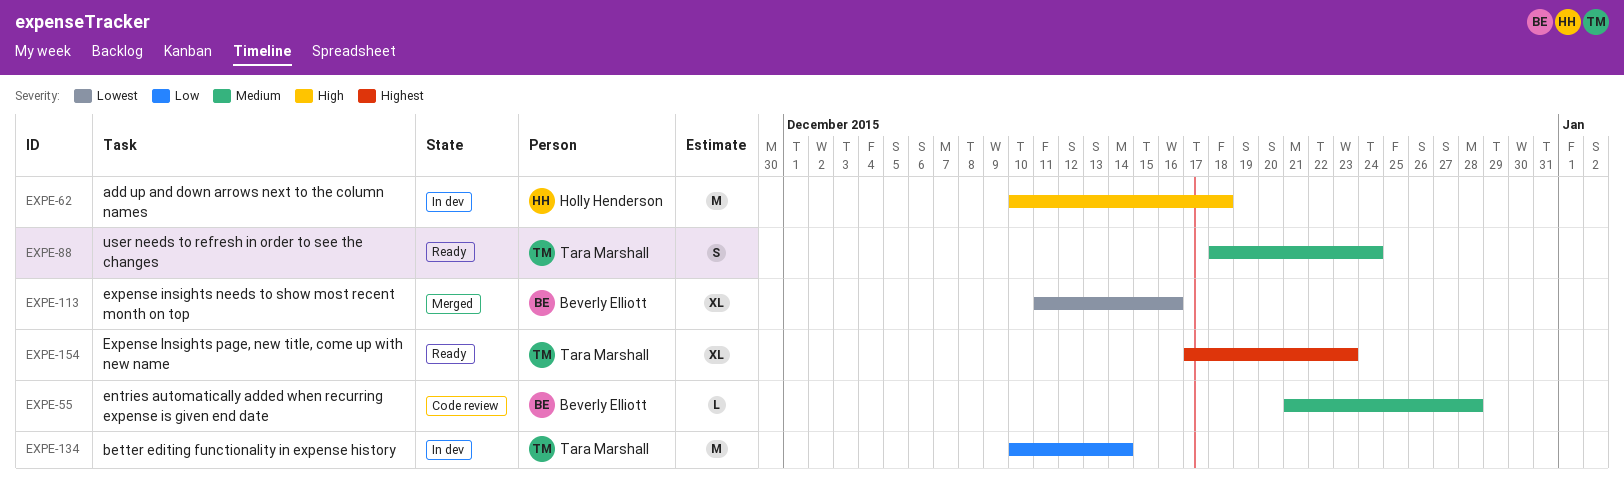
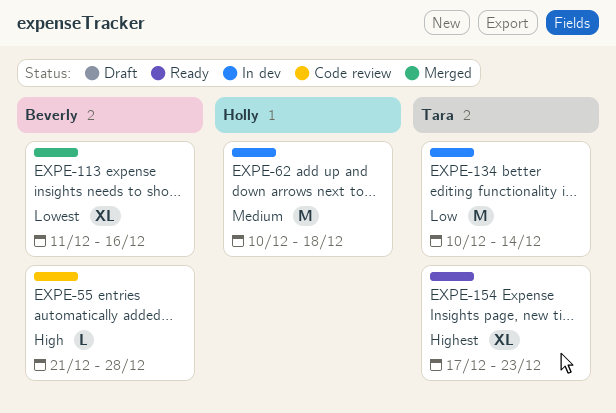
EXPE-55, priority: Medium -> High
EXPE-62, priority: High -> Medium
EXPE-88: present -> none

